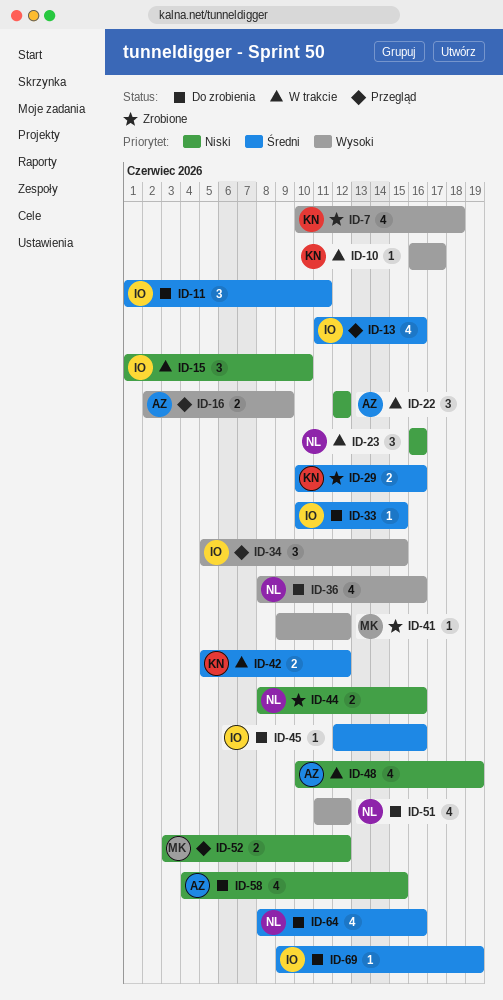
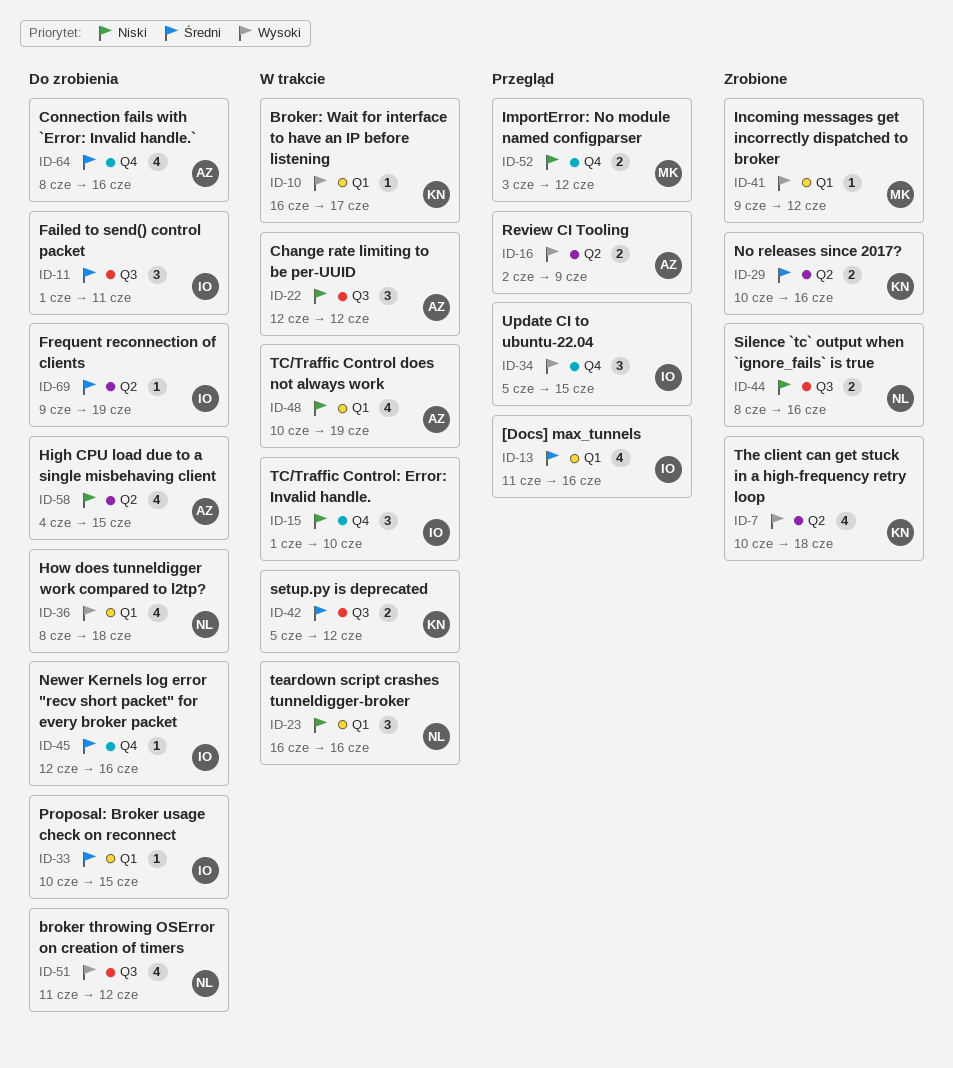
ID-36, due: Jun 16 -> Jun 18
ID-64, owner: NL -> AZ

